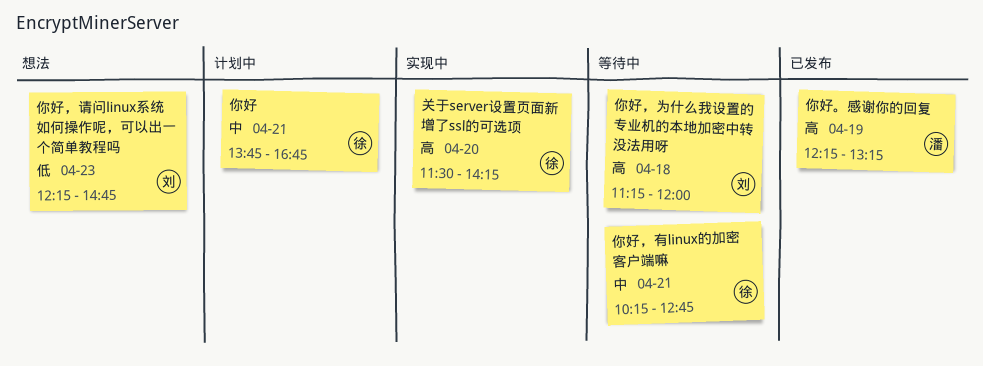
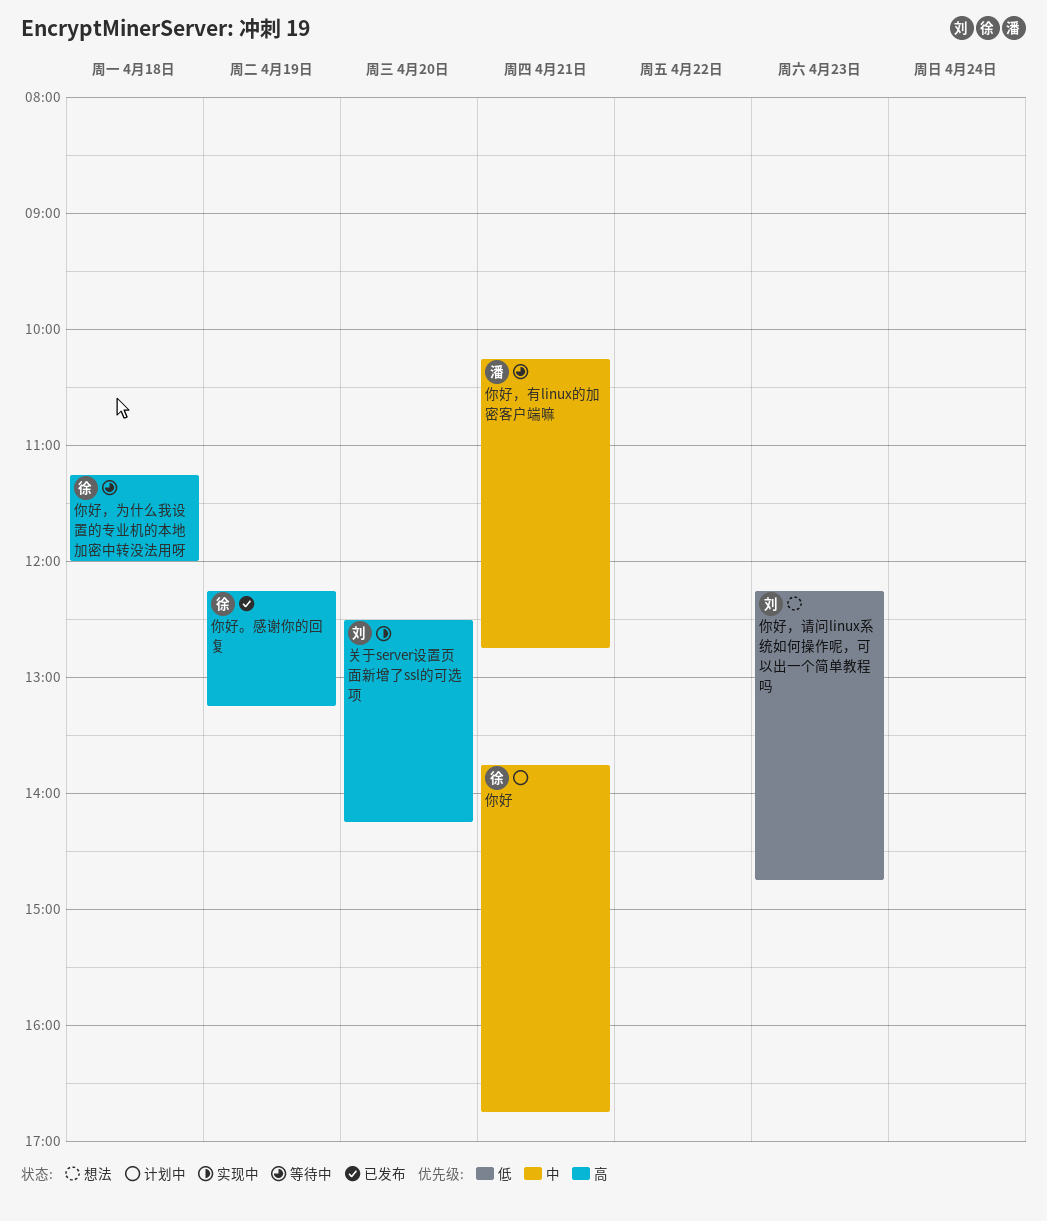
你好。感谢你的回复, owner: 潘 -> 徐
你好，为什么我设置的专业机的本地加密中转没法用呀, owner: 刘 -> 徐
你好，有linux的加密客户端嘛, owner: 徐 -> 潘
关于server设置页面新增了ssl的可选项, owner: 徐 -> 刘
关于server设置页面新增了ssl的可选项, begins: 11:30 -> 12:30

